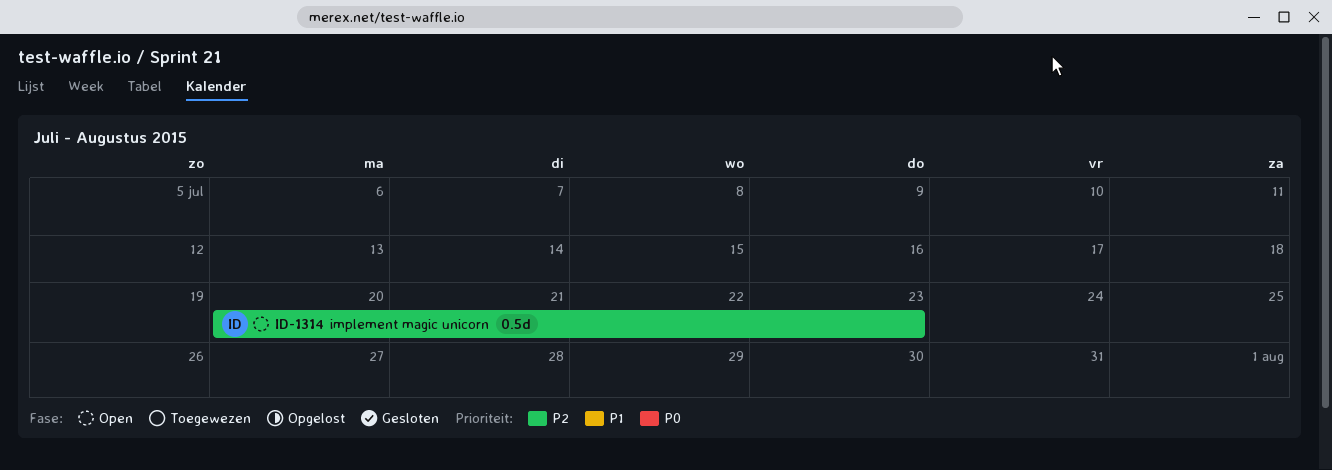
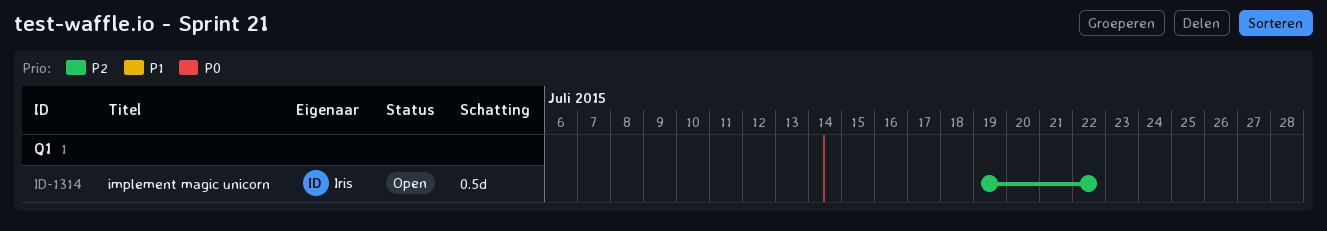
ID-1314, start: Jul 20 -> Jul 19
ID-1314, due: Jul 23 -> Jul 22

